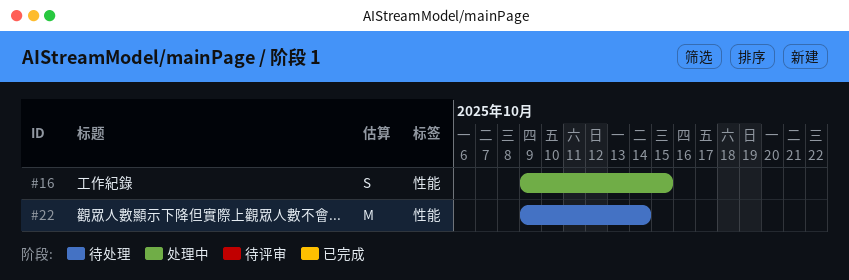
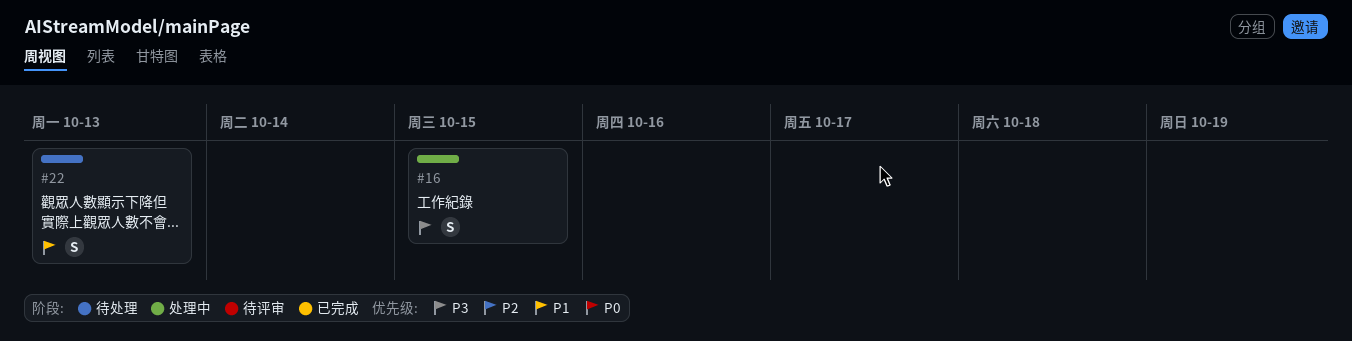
#22, estimate: M -> S
#22, due: Oct 14 -> Oct 13

